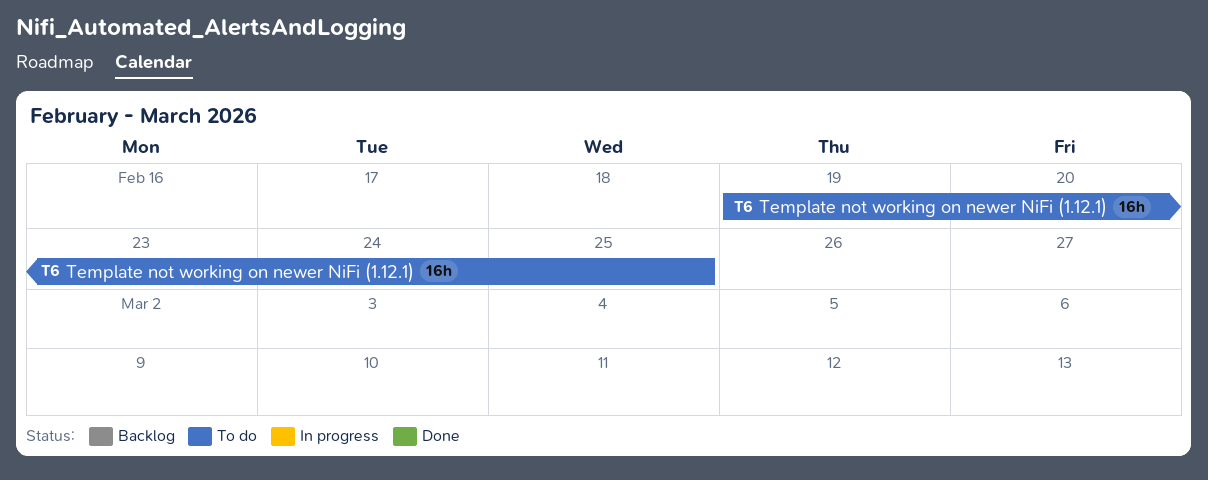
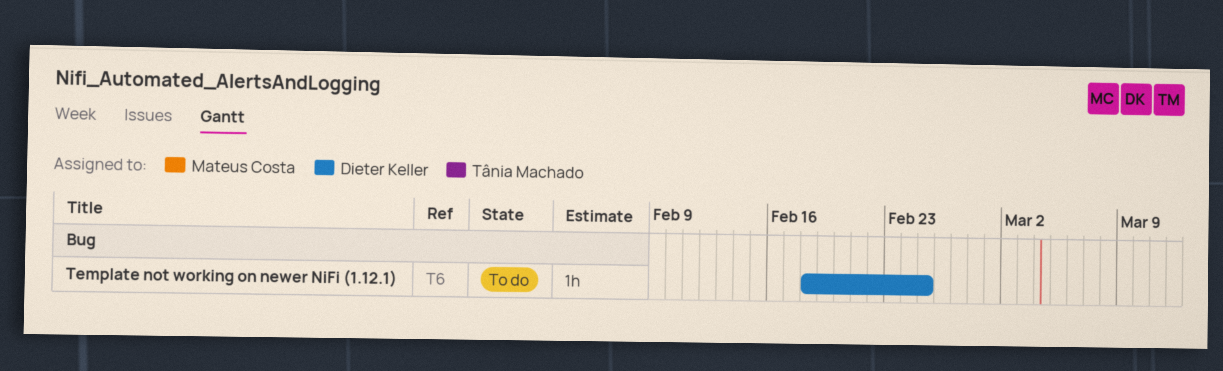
T6, estimate: 16h -> 1h
T6, start: Feb 19 -> Feb 18

